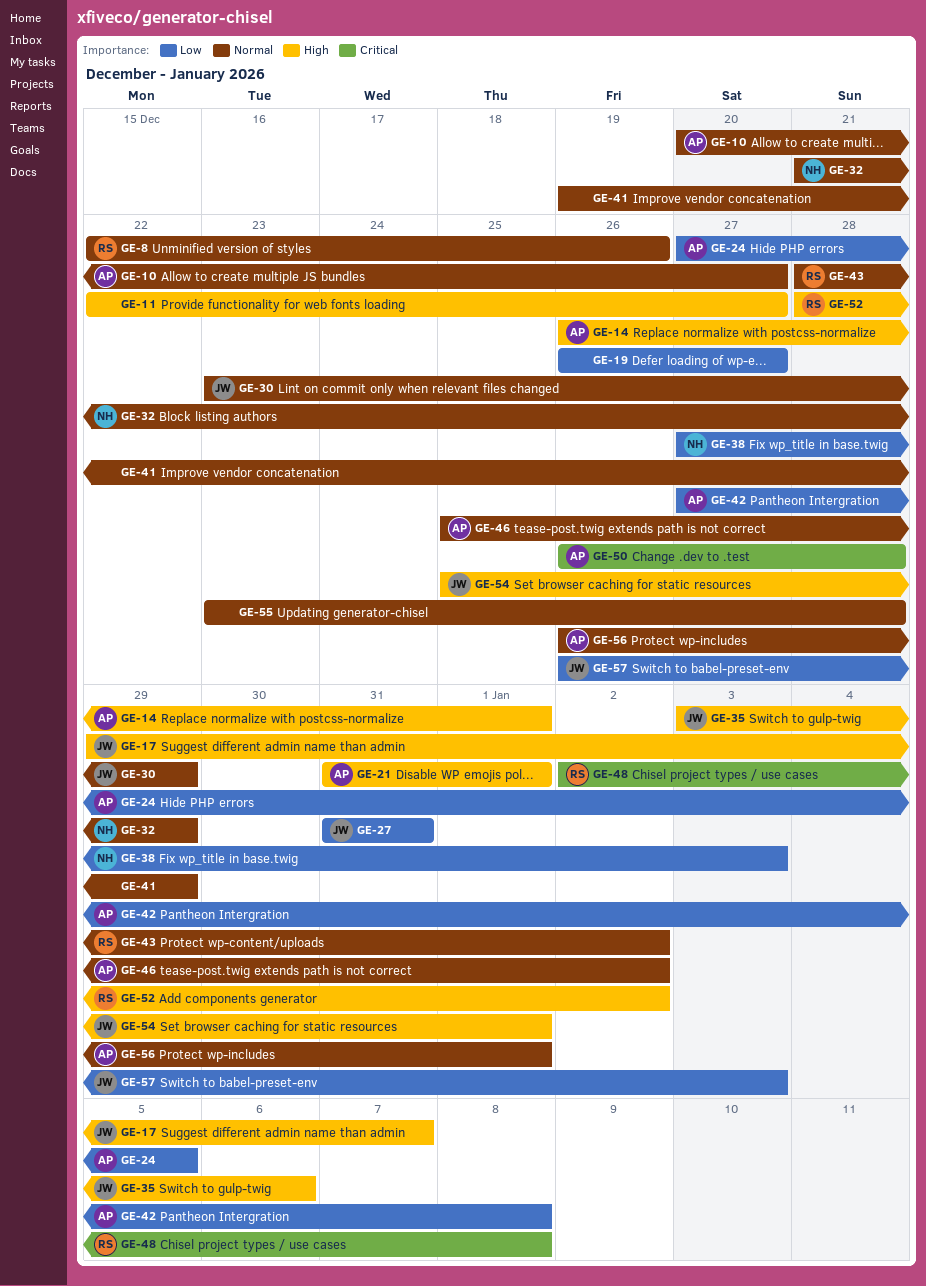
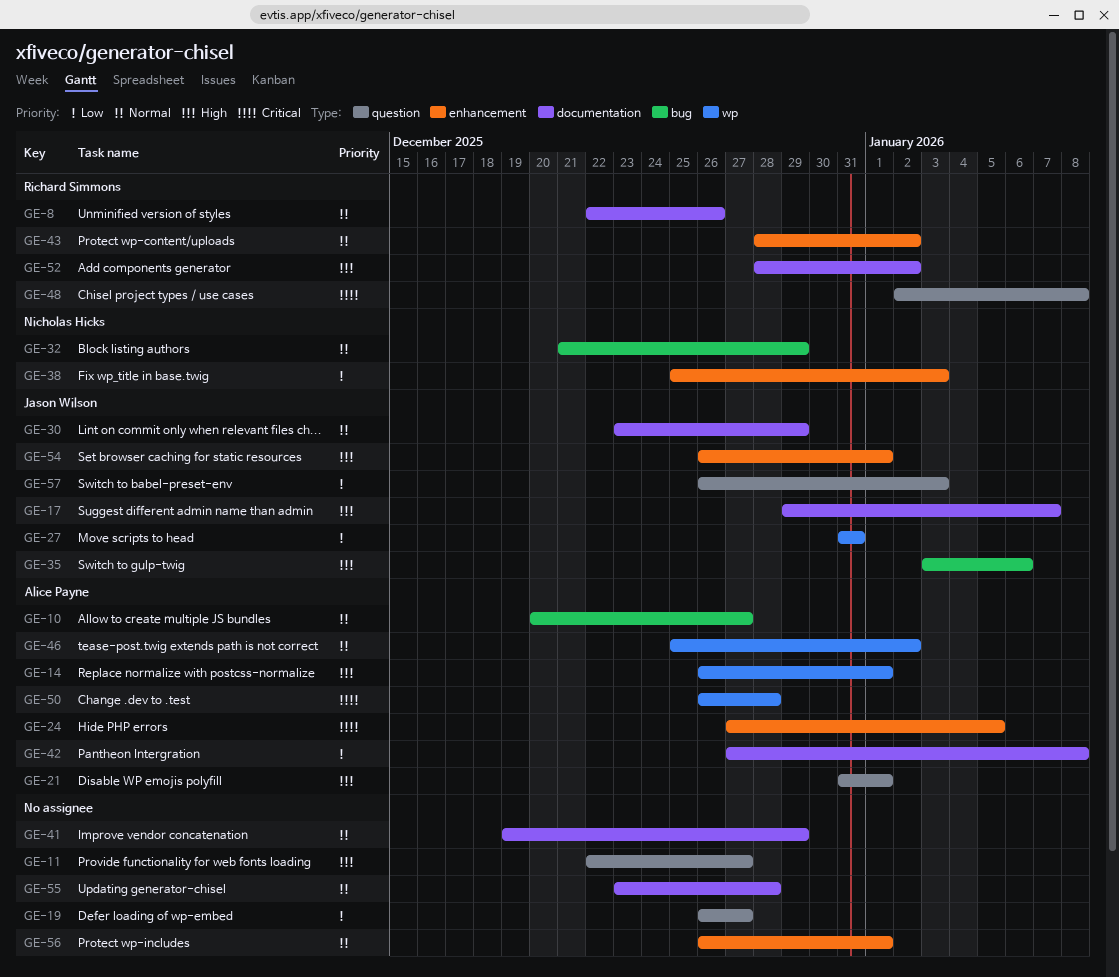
GE-24, priority: Low -> Critical
GE-38, start: Dec 27 -> Dec 25
GE-54, start: Dec 25 -> Dec 26
GE-56, owner: Alice Payne -> none

